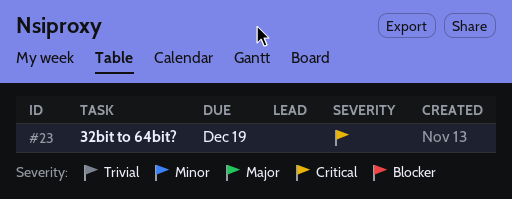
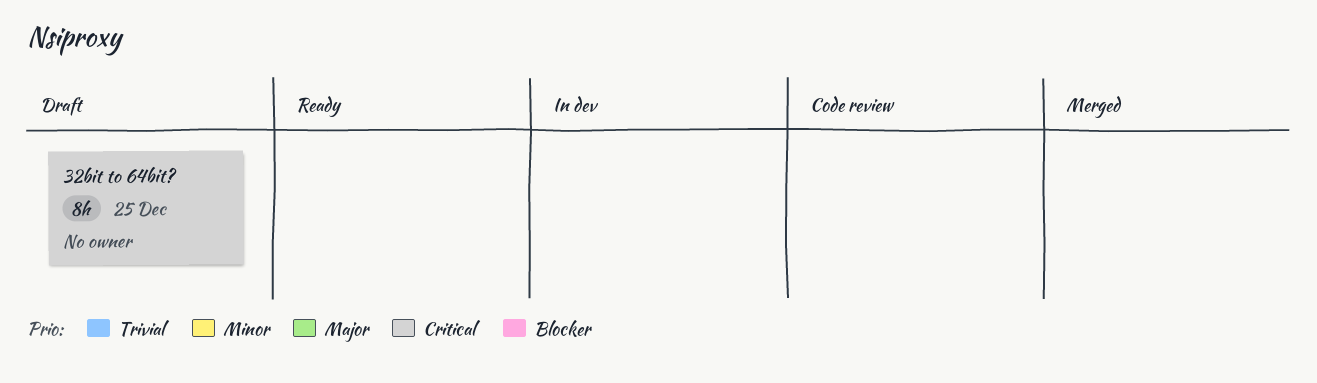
32bit to 64bit?, due: Dec 19 -> Dec 25

